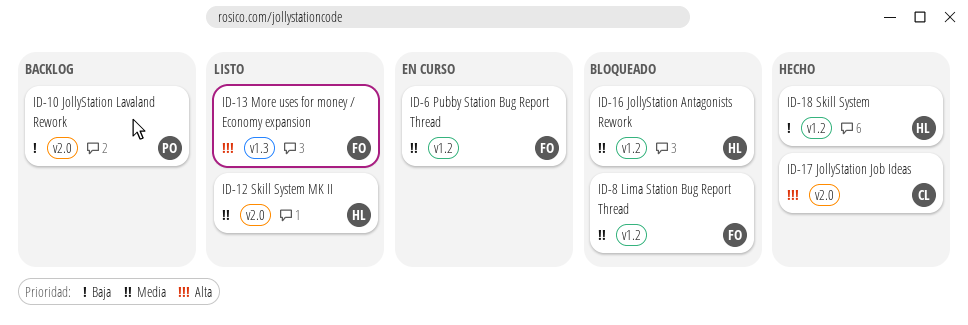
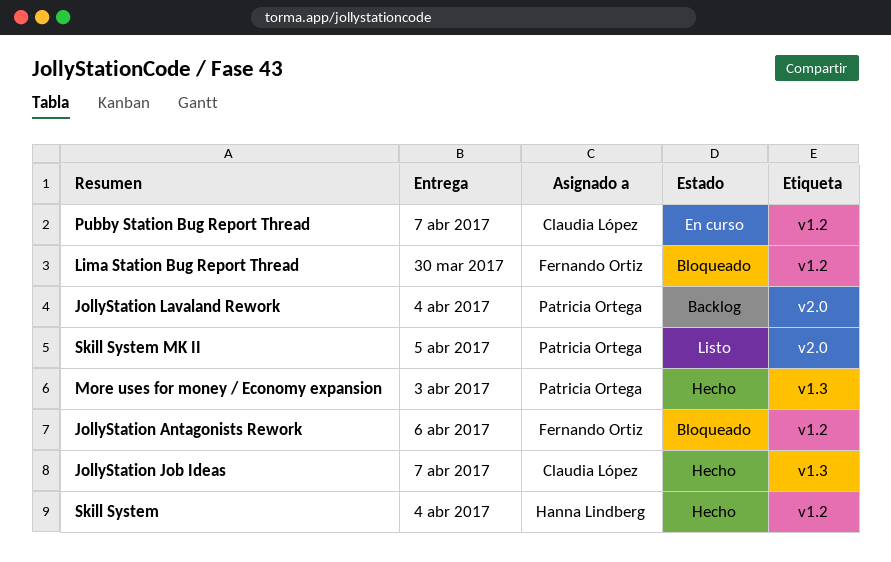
JollyStation Antagonists Rework, owner: Hanna Lindberg -> Fernando Ortiz
JollyStation Job Ideas, label: v2.0 -> v1.3
More uses for money / Economy expansion, status: Listo -> Hecho
More uses for money / Economy expansion, owner: Fernando Ortiz -> Patricia Ortega
Pubby Station Bug Report Thread, owner: Fernando Ortiz -> Claudia López
Skill System MK II, owner: Hanna Lindberg -> Patricia Ortega

